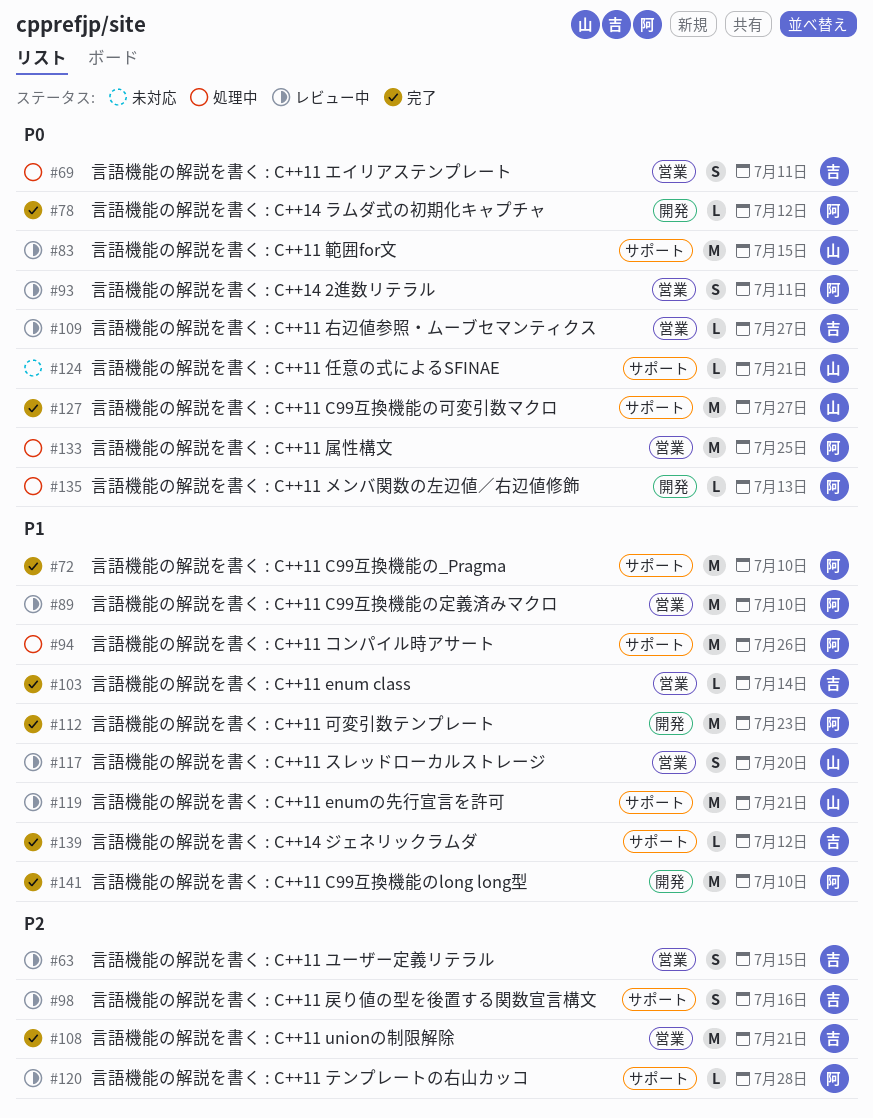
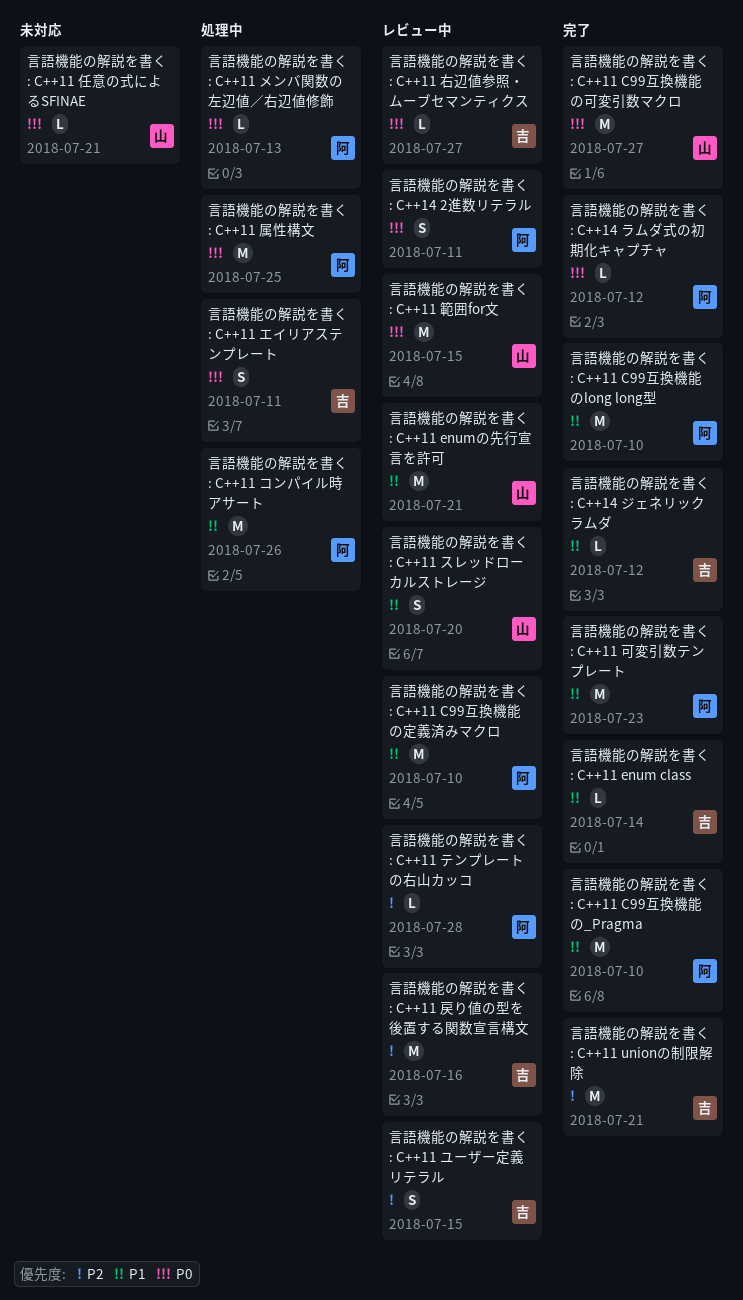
言語機能の解説を書く : C++11 戻り値の型を後置する関数宣言構文, estimate: S -> M

